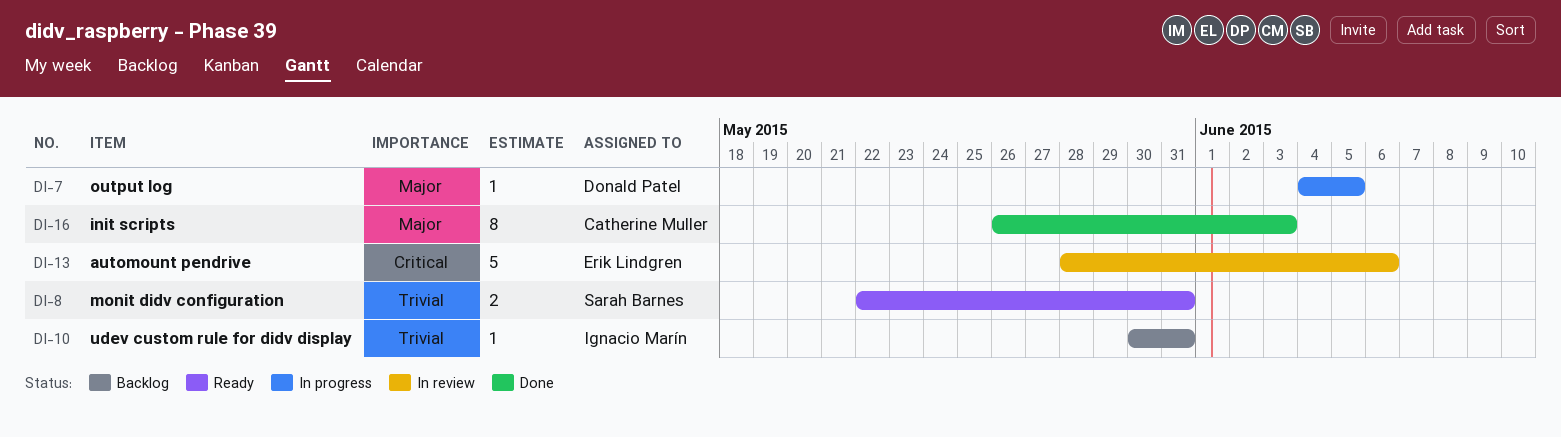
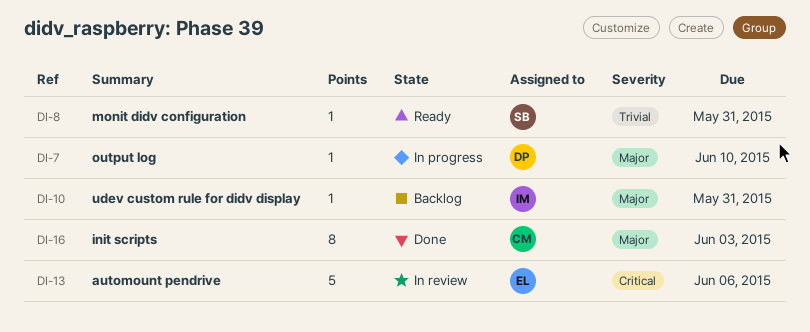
DI-7, due: Jun 5 -> Jun 10
DI-8, estimate: 2 -> 1
DI-10, priority: Trivial -> Major

